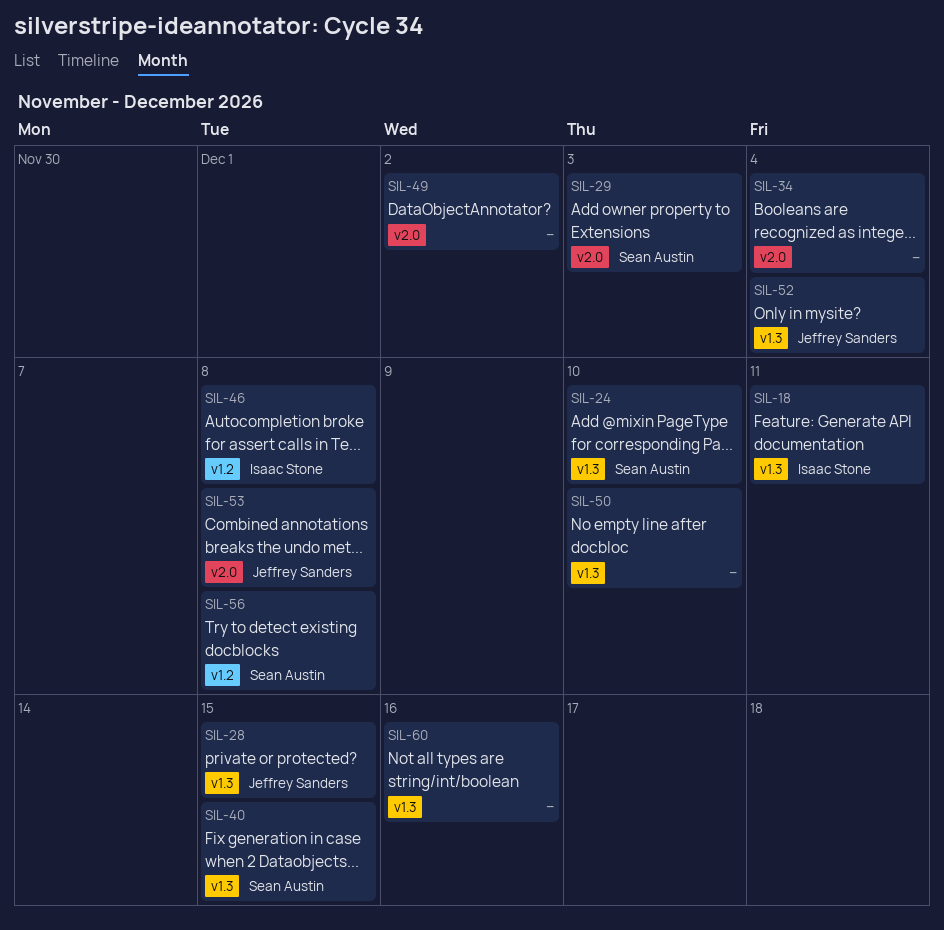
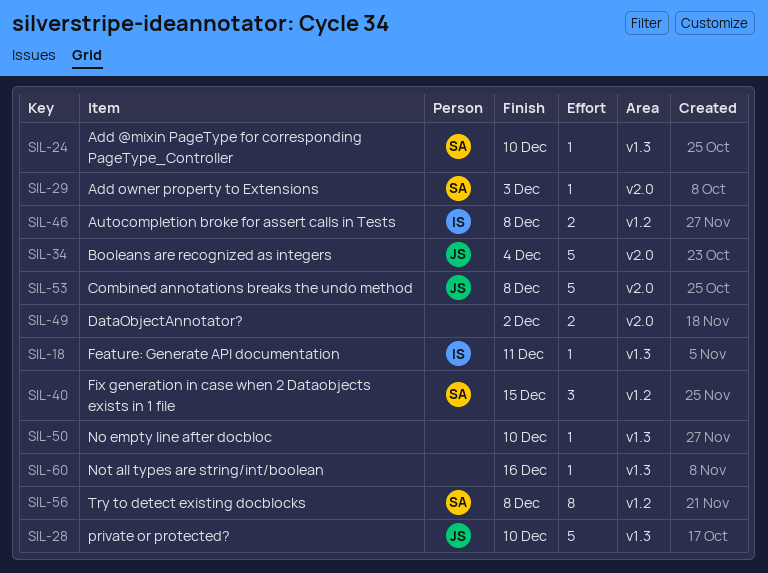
SIL-28, due: Dec 15 -> Dec 10
SIL-34, owner: none -> Jeffrey Sanders
SIL-40, label: v1.3 -> v1.2
SIL-52: present -> none

